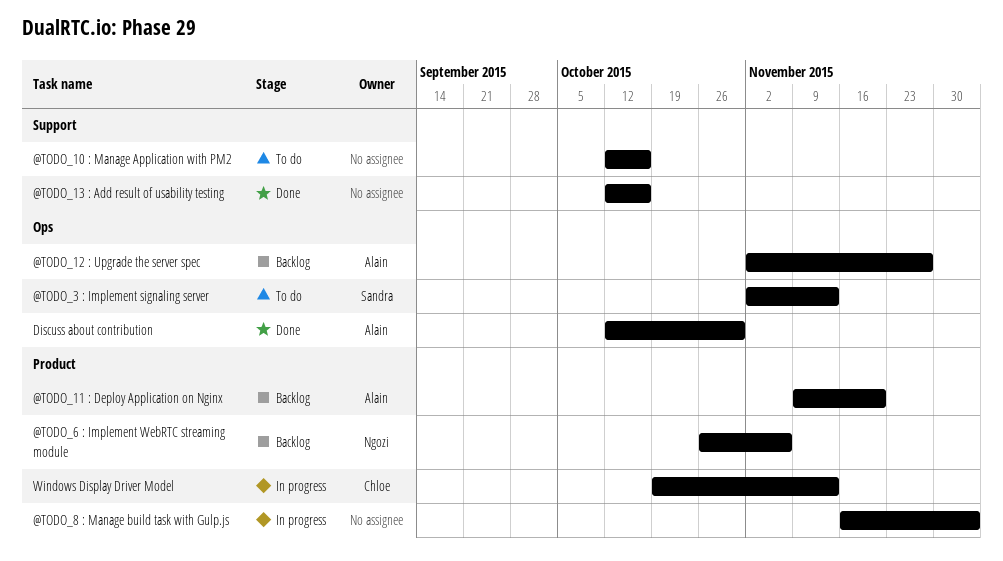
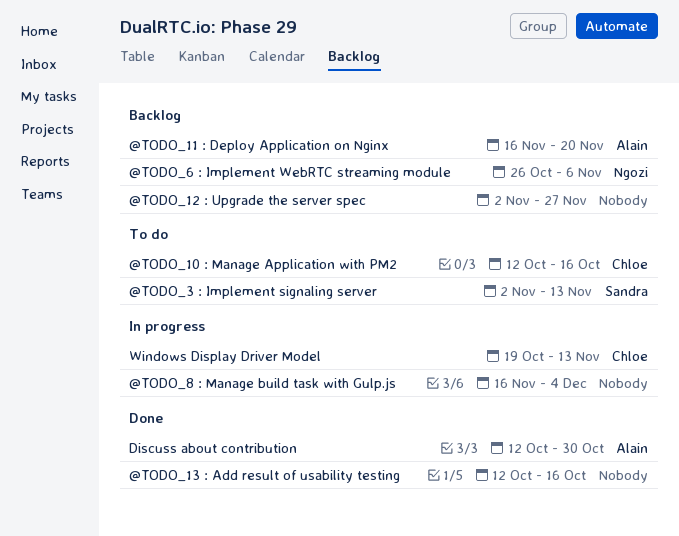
@TODO_10 : Manage Application with PM2, owner: none -> Chloe
@TODO_11 : Deploy Application on Nginx, start: Nov 9 -> Nov 16
@TODO_12 : Upgrade the server spec, owner: Alain -> none

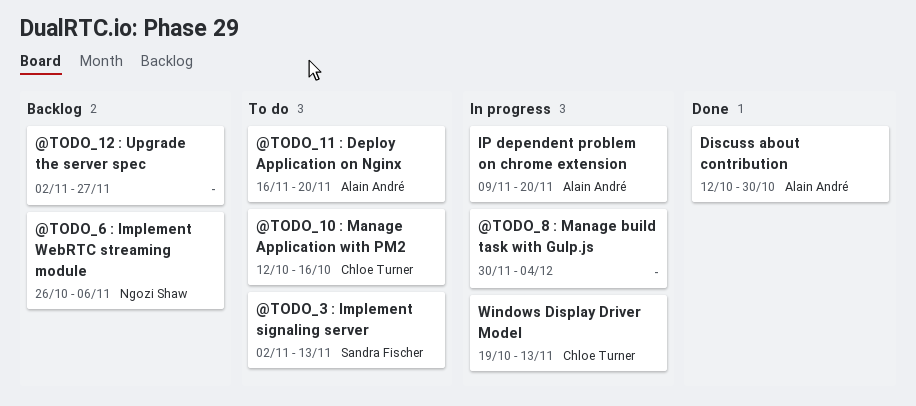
@TODO_11 : Deploy Application on Nginx, status: Backlog -> To do
@TODO_13 : Add result of usability testing: present -> none
@TODO_8 : Manage build task with Gulp.js, start: Nov 16 -> Nov 30
IP dependent problem on chrome extension: none -> present

